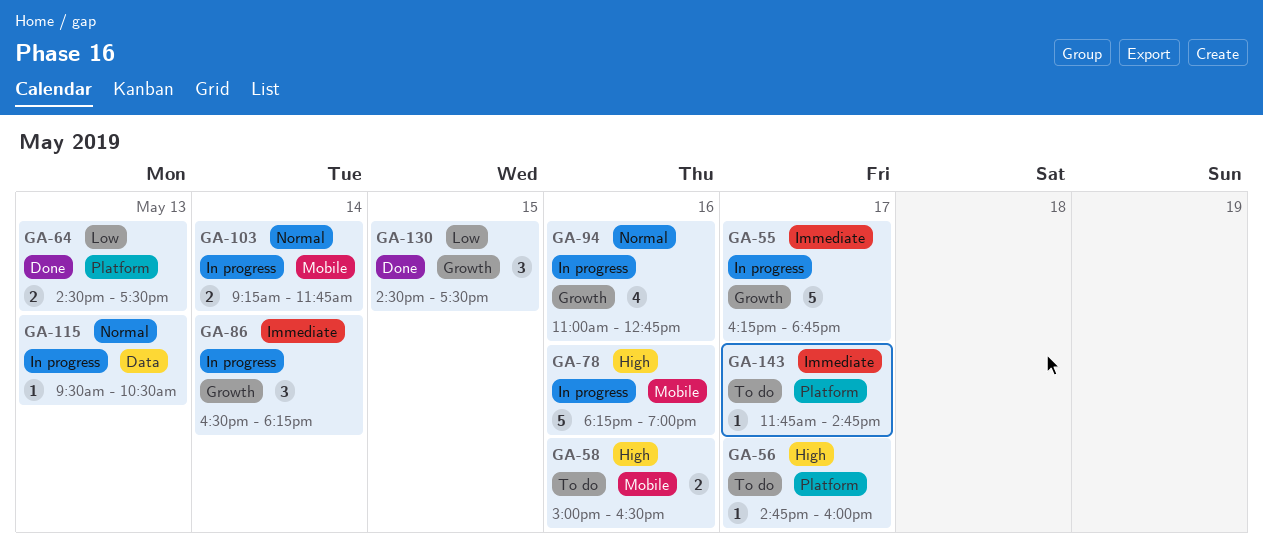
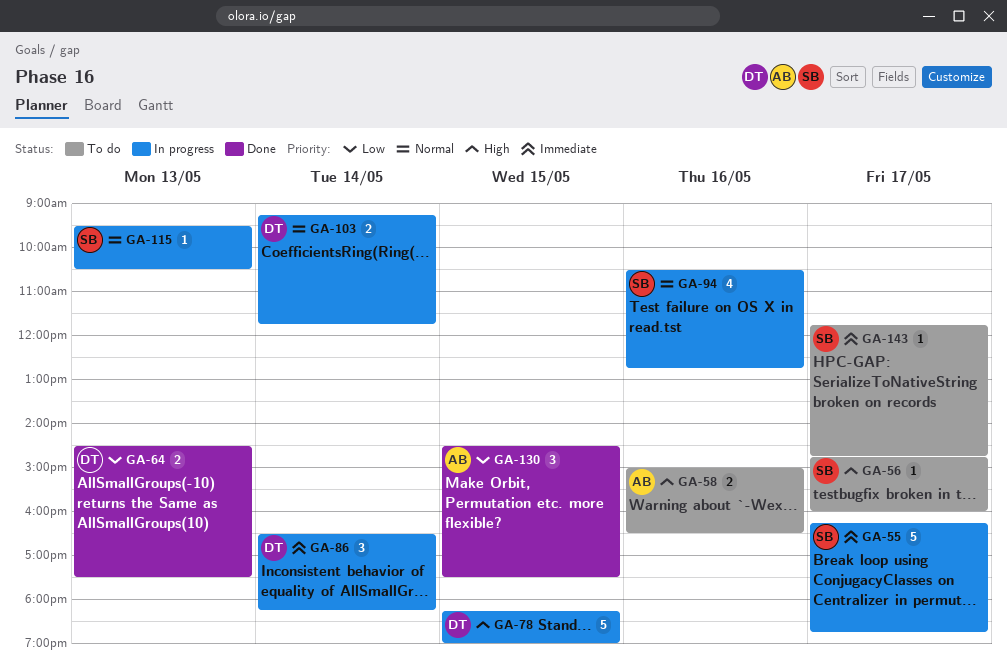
GA-78, day: May 16 -> May 15
GA-94, begins: 11:00 -> 10:30

